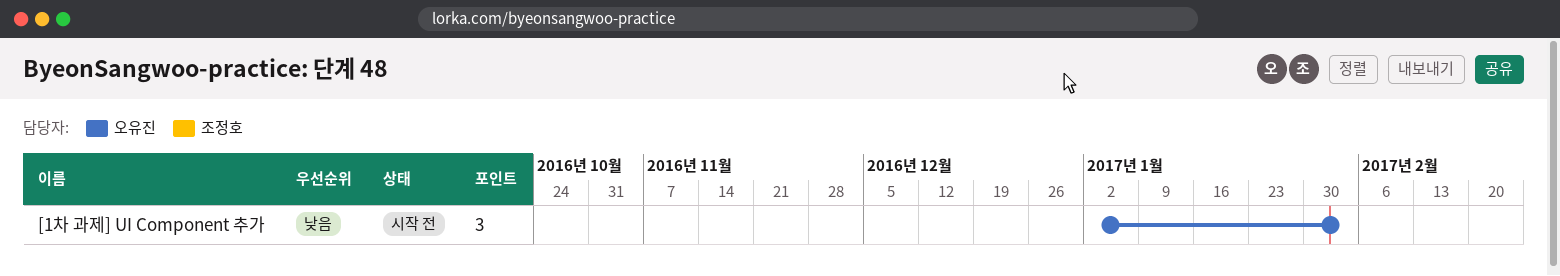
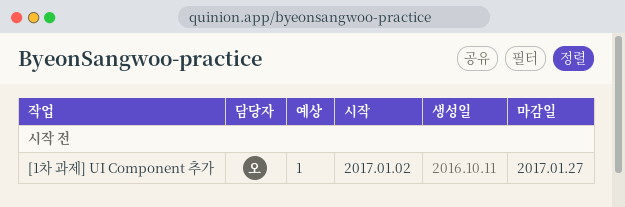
[1차 과제] UI Component 추가, estimate: 3 -> 1
[1차 과제] UI Component 추가, due: Feb 3 -> Jan 27

